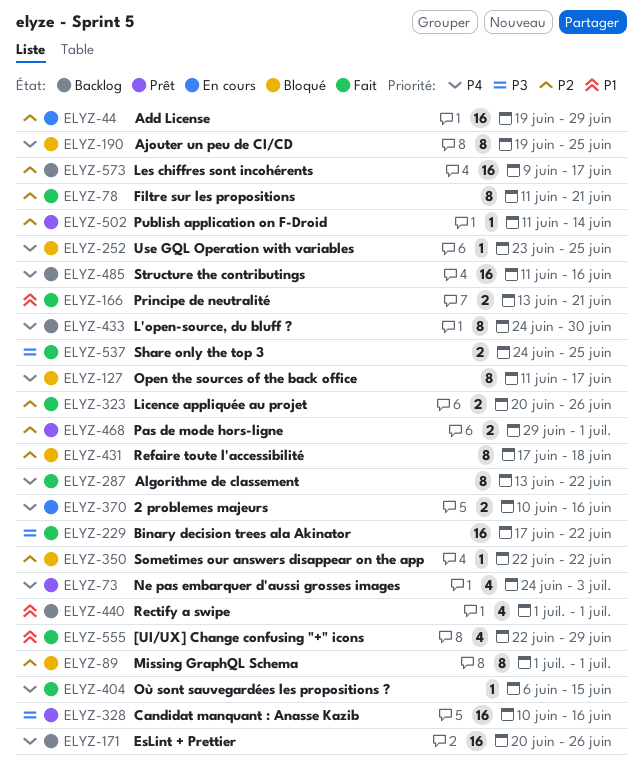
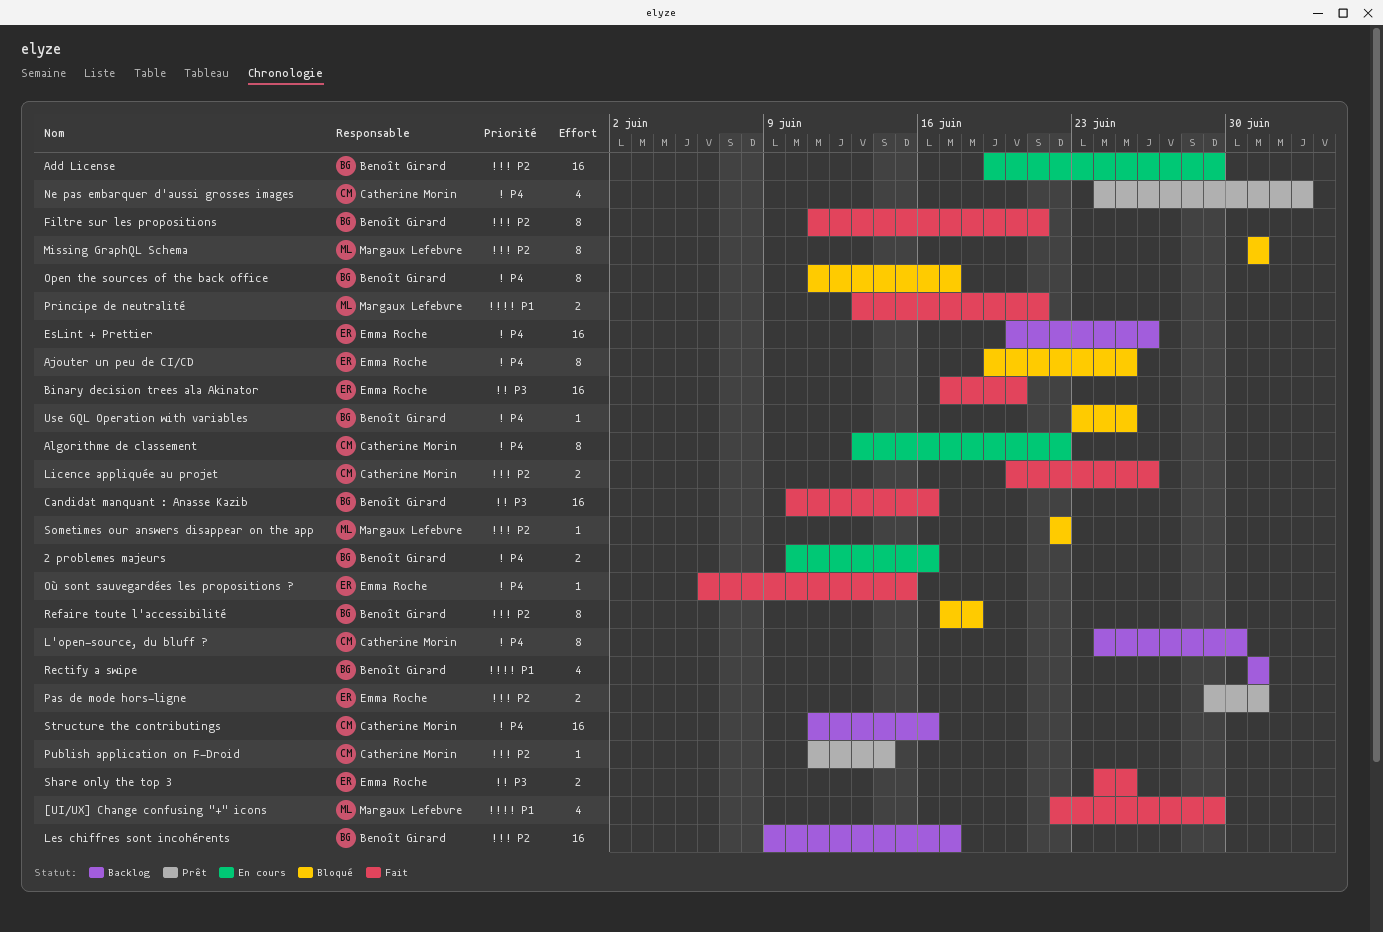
Algorithme de classement, status: Fait -> En cours
Binary decision trees ala Akinator, due: Jun 22 -> Jun 20
Candidat manquant : Anasse Kazib, status: Prêt -> Fait

